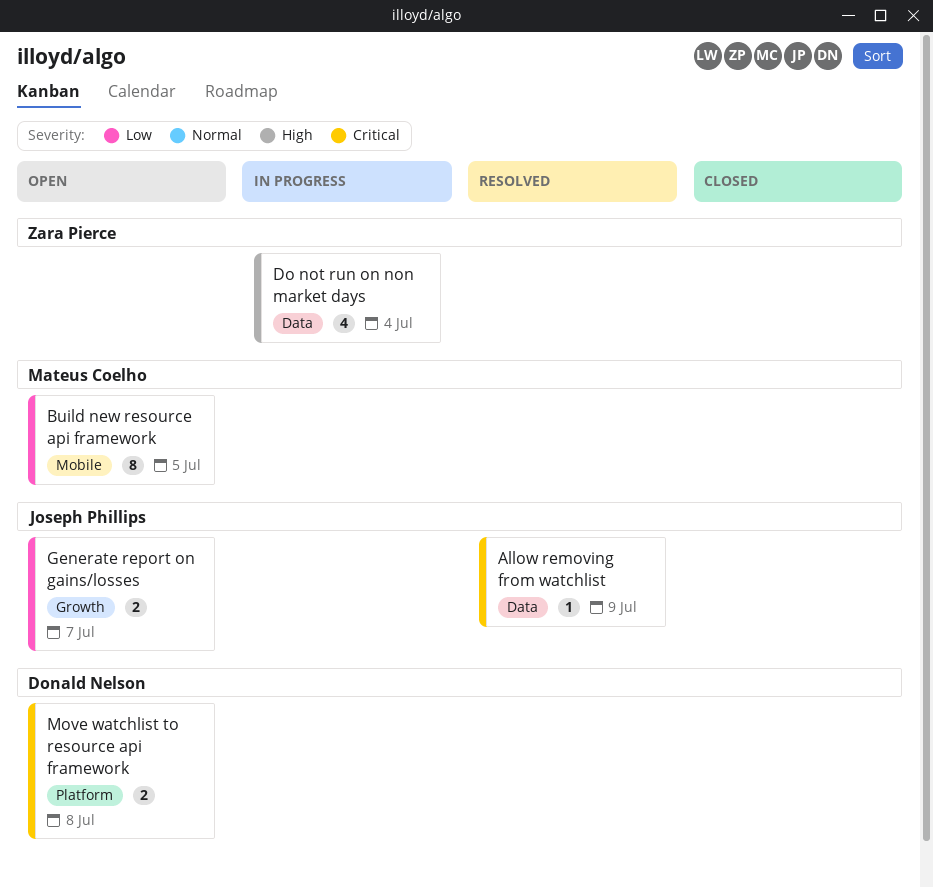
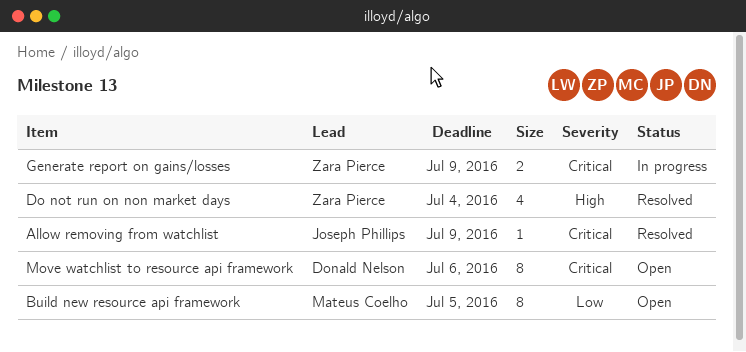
Do not run on non market days, status: In progress -> Resolved
Generate report on gains/losses, status: Open -> In progress
Generate report on gains/losses, owner: Joseph Phillips -> Zara Pierce
Generate report on gains/losses, priority: Low -> Critical
Generate report on gains/losses, due: Jul 7 -> Jul 9
Move watchlist to resource api framework, estimate: 2 -> 8
Move watchlist to resource api framework, due: Jul 8 -> Jul 6

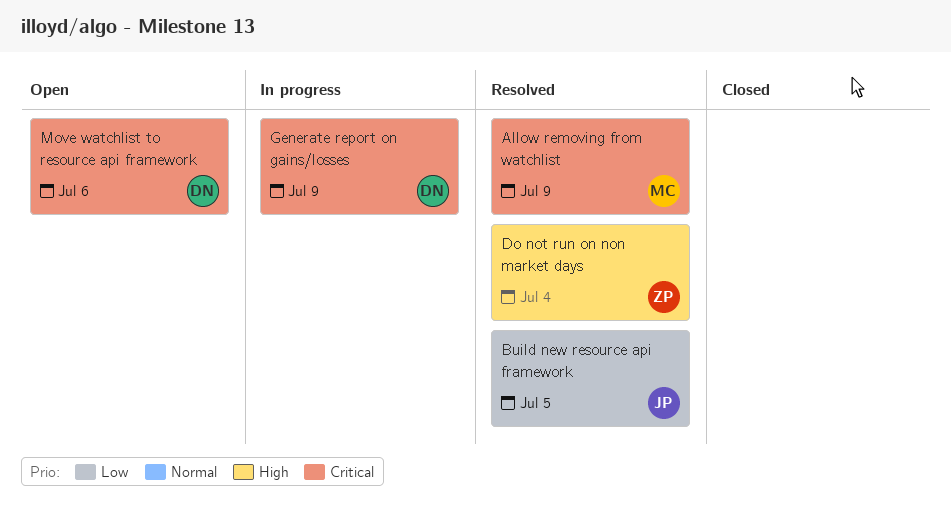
Allow removing from watchlist, owner: Joseph Phillips -> Mateus Coelho
Build new resource api framework, status: Open -> Resolved
Build new resource api framework, owner: Mateus Coelho -> Joseph Phillips
Generate report on gains/losses, owner: Zara Pierce -> Donald Nelson

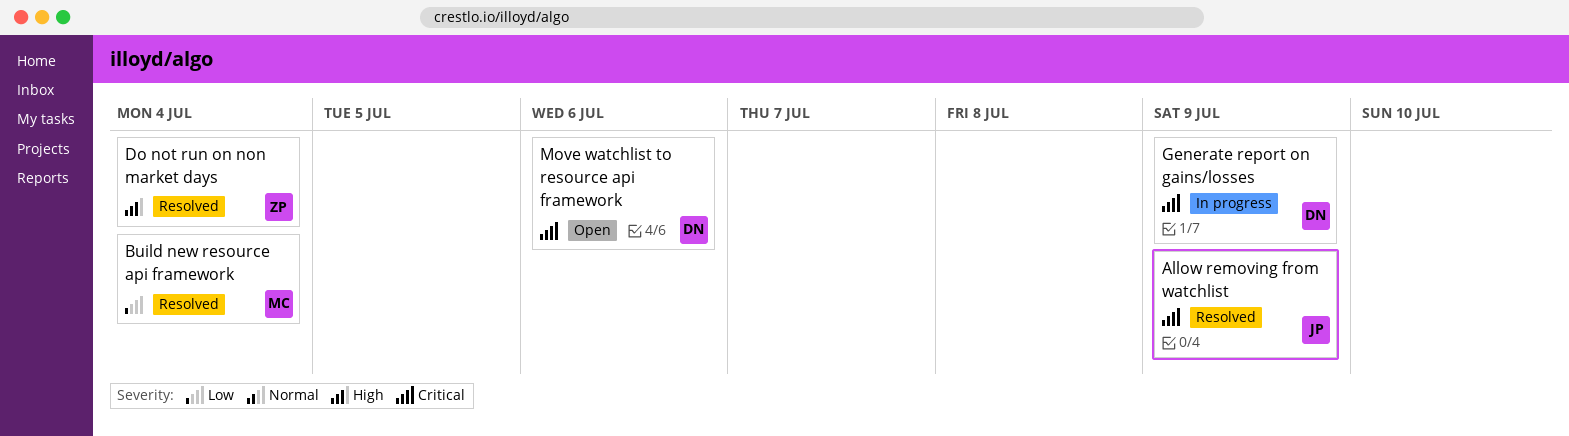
Allow removing from watchlist, owner: MC -> JP
Build new resource api framework, owner: JP -> MC
Build new resource api framework, due: Jul 5 -> Jul 4

